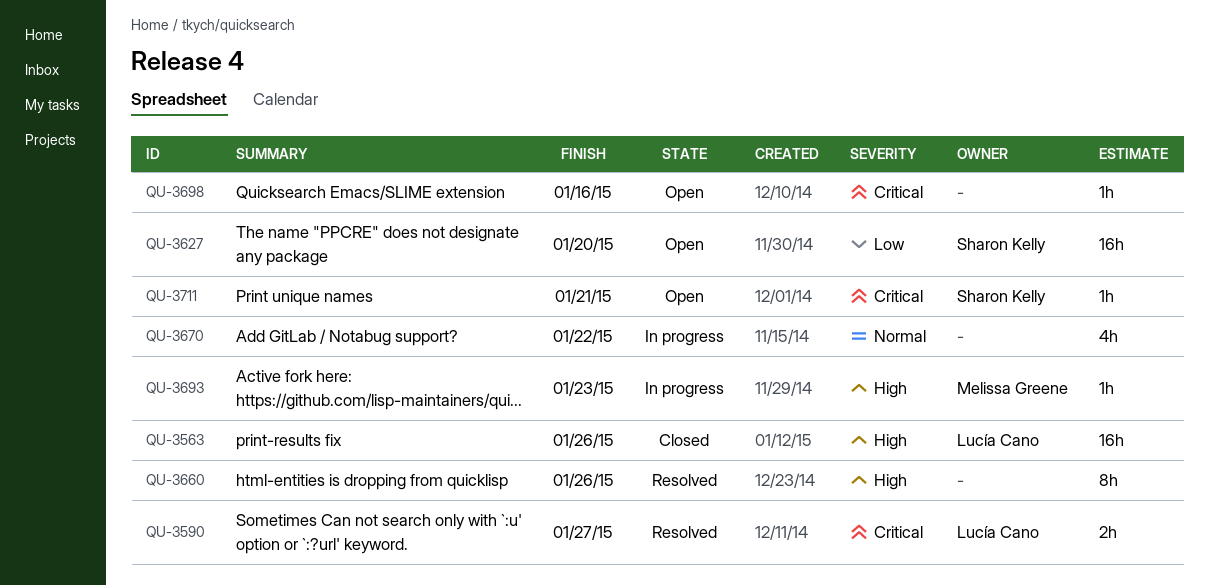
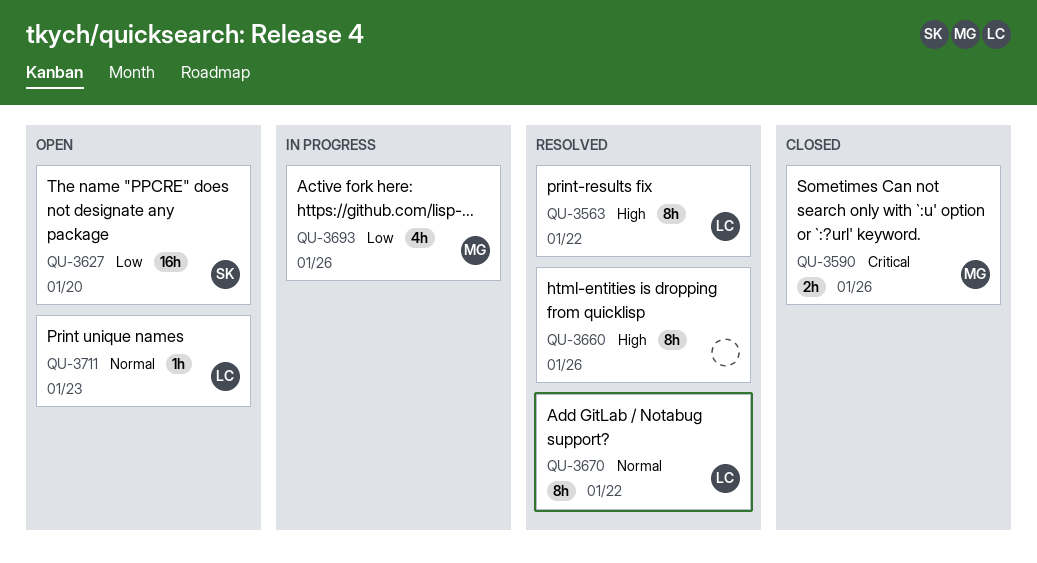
QU-3563, status: Closed -> Resolved
QU-3563, estimate: 16h -> 8h
QU-3563, due: Jan 26 -> Jan 22
QU-3590, status: Resolved -> Closed
QU-3590, owner: Lucía Cano -> Melissa Greene
QU-3590, due: Jan 27 -> Jan 26
QU-3670, status: In progress -> Resolved
QU-3670, owner: none -> Lucía Cano
QU-3670, estimate: 4h -> 8h
QU-3693, priority: High -> Low
QU-3693, estimate: 1h -> 4h
QU-3693, due: Jan 23 -> Jan 26
QU-3698: present -> none
QU-3711, owner: Sharon Kelly -> Lucía Cano
QU-3711, priority: Critical -> Normal
QU-3711, due: Jan 21 -> Jan 23

